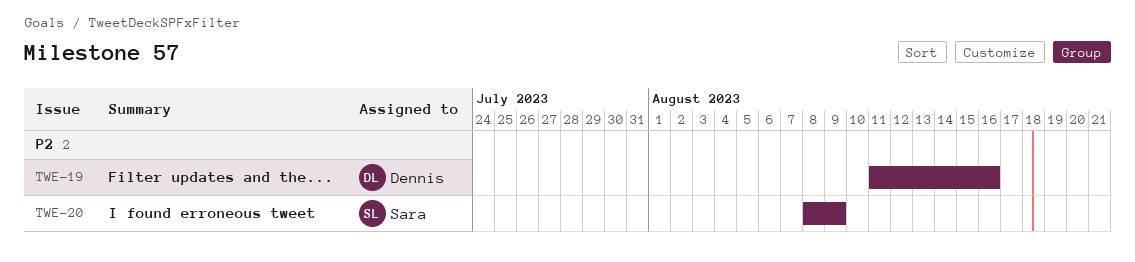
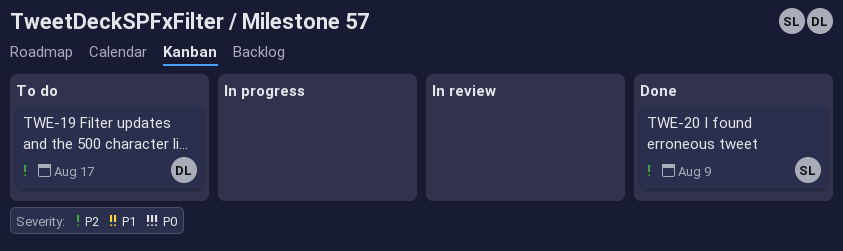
TWE-19, due: Aug 16 -> Aug 17

